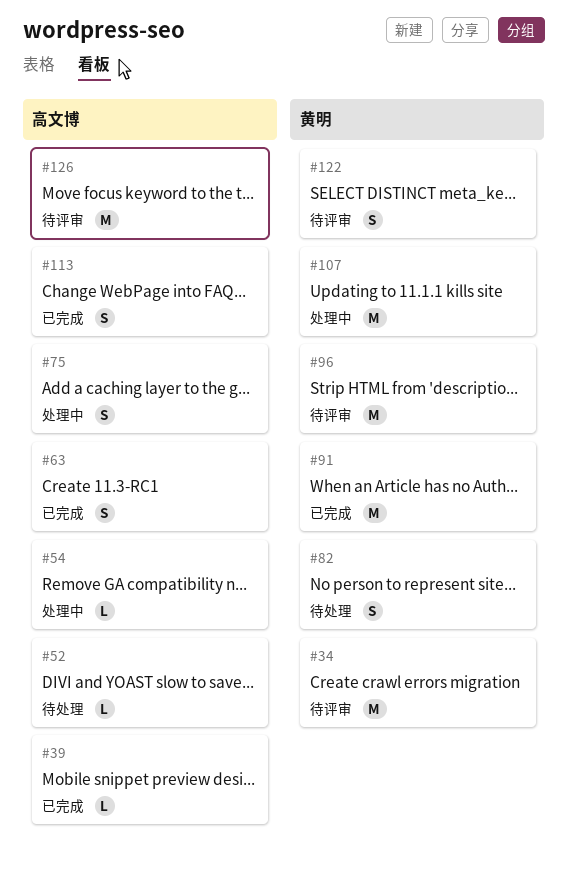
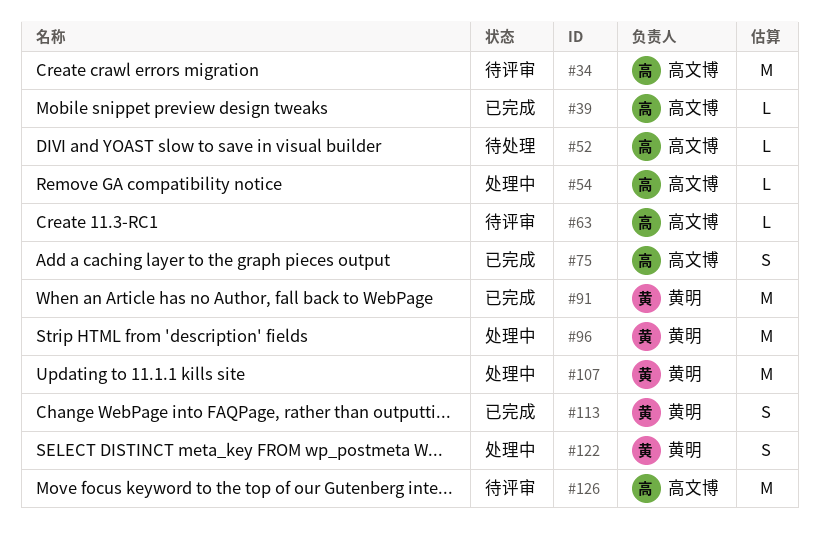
#34, owner: 黄明 -> 高文博
#63, status: 已完成 -> 待评审
#63, estimate: S -> L
#75, status: 处理中 -> 已完成
#82: present -> none
#96, status: 待评审 -> 处理中
#113, owner: 高文博 -> 黄明
#122, status: 待评审 -> 处理中

